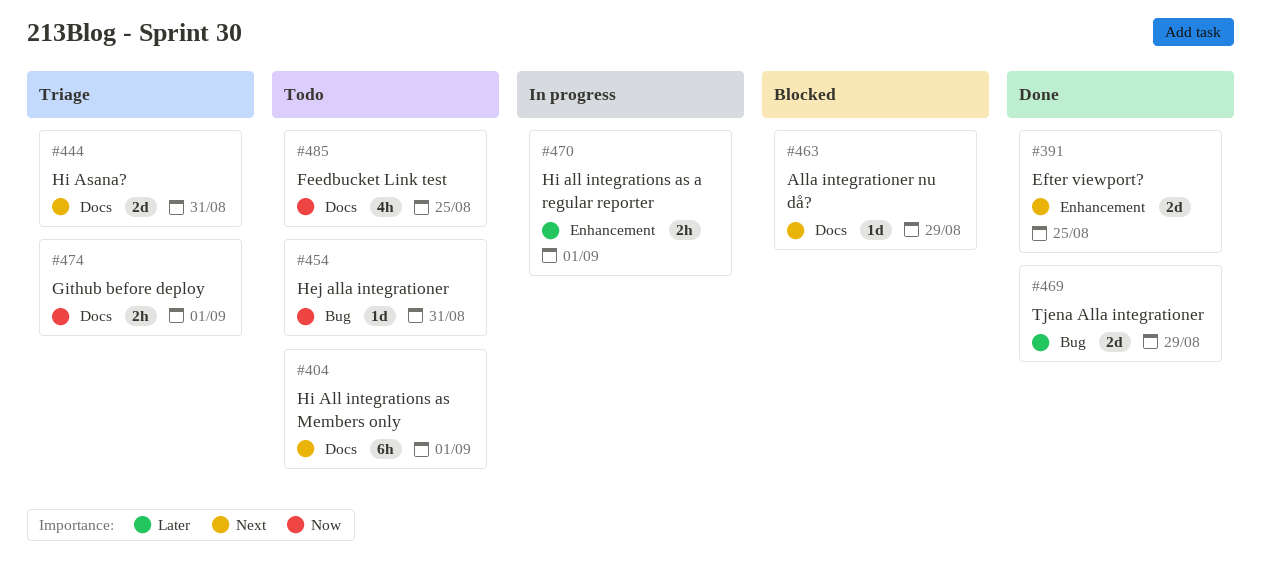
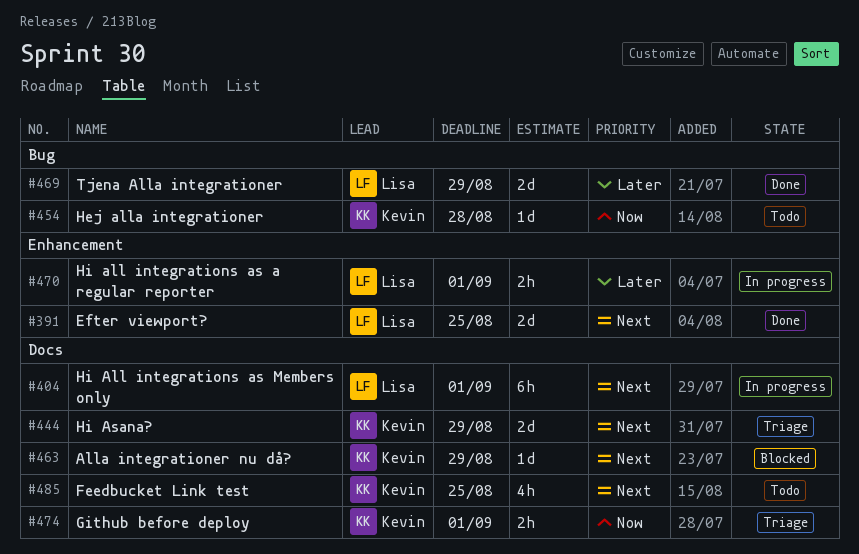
#404, status: Todo -> In progress
#444, due: Aug 31 -> Aug 29
#454, due: Aug 31 -> Aug 28
#485, priority: Now -> Next

